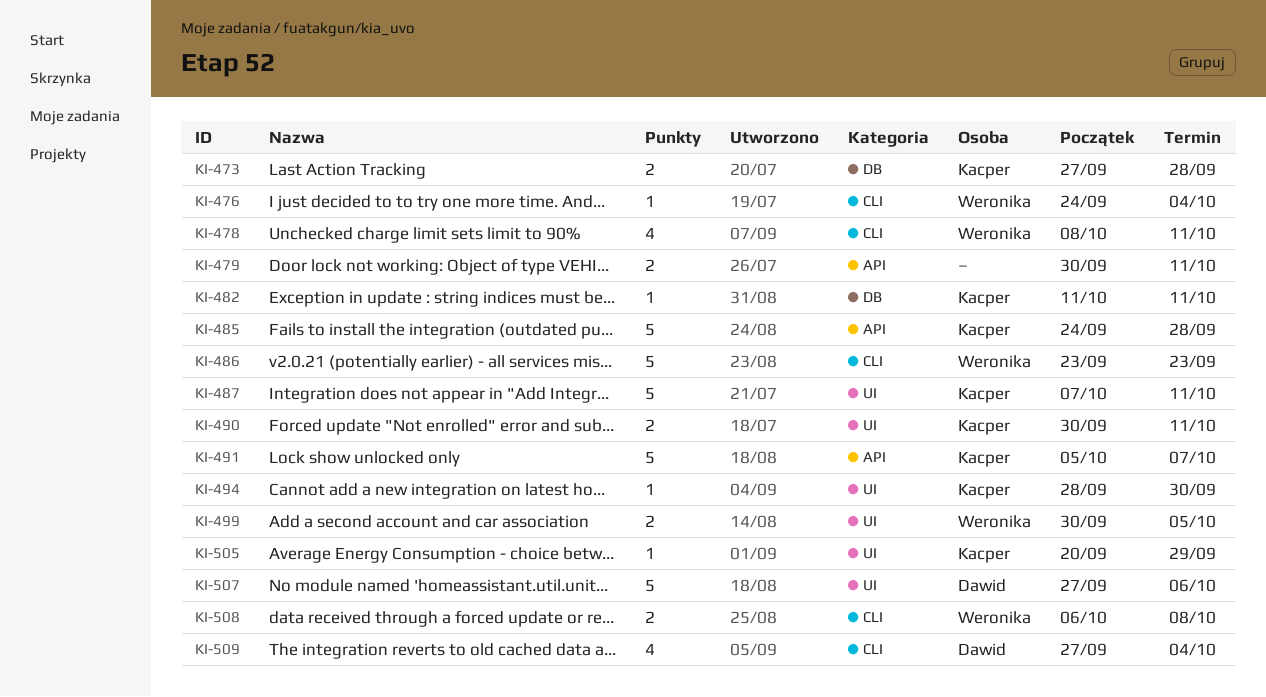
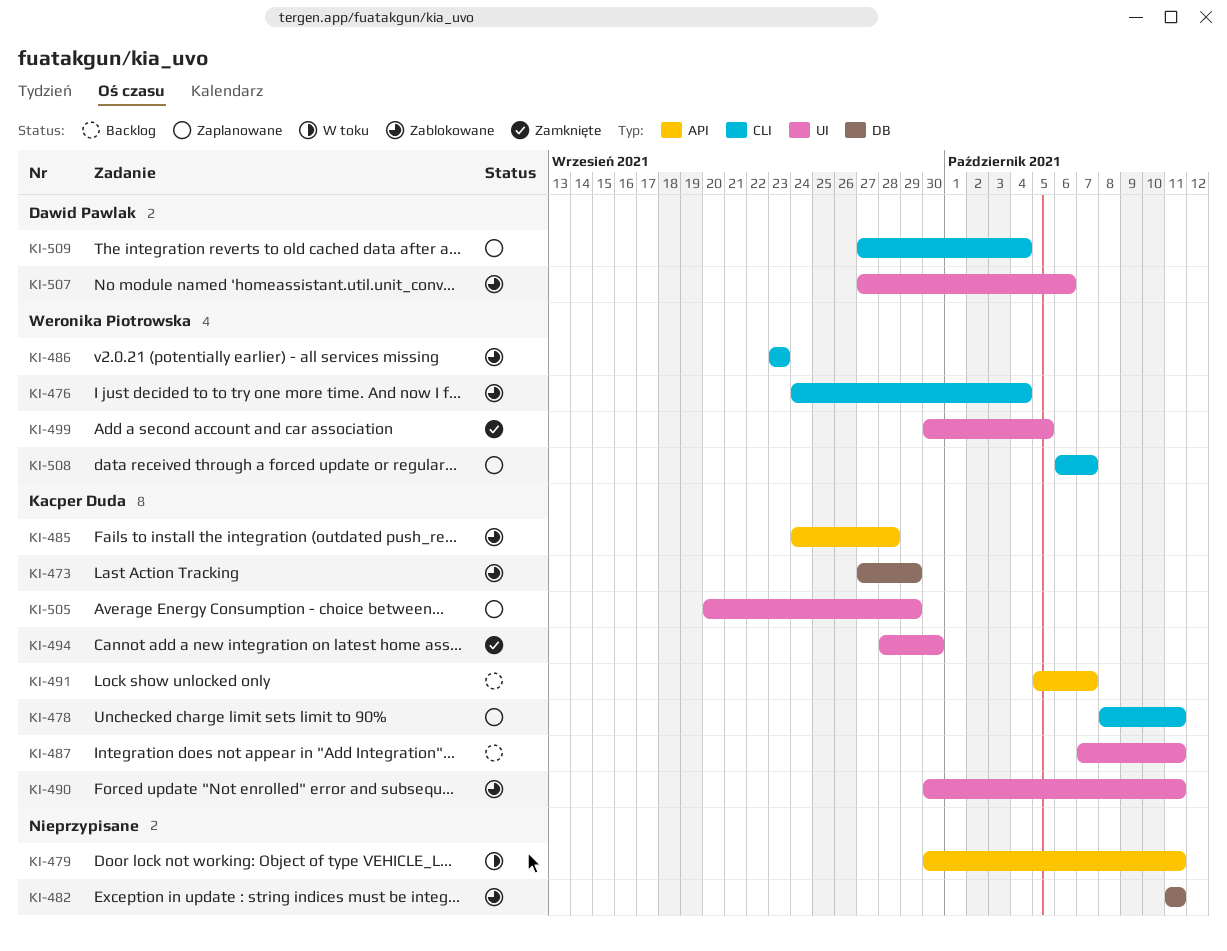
KI-473, due: Sep 28 -> Sep 29
KI-478, owner: Weronika Piotrowska -> Kacper Duda
KI-482, owner: Kacper Duda -> none
KI-508, due: Oct 8 -> Oct 7

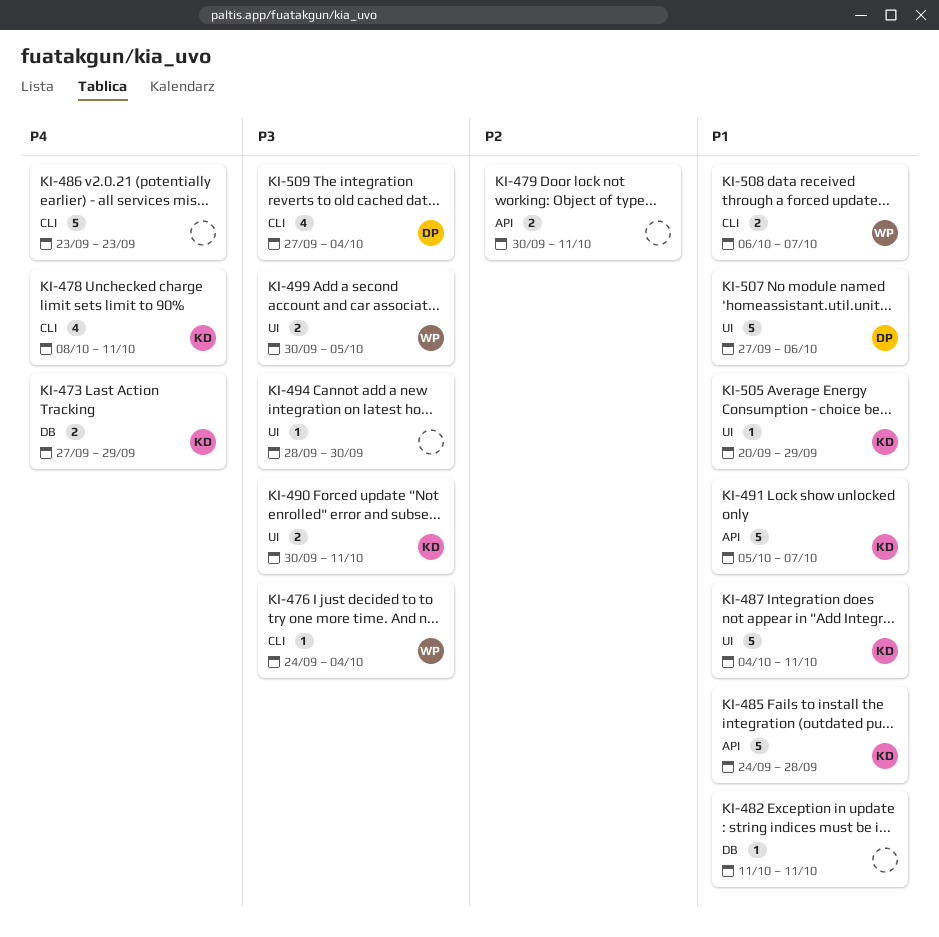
KI-486, owner: Weronika Piotrowska -> none
KI-487, start: Oct 7 -> Oct 4
KI-494, owner: Kacper Duda -> none

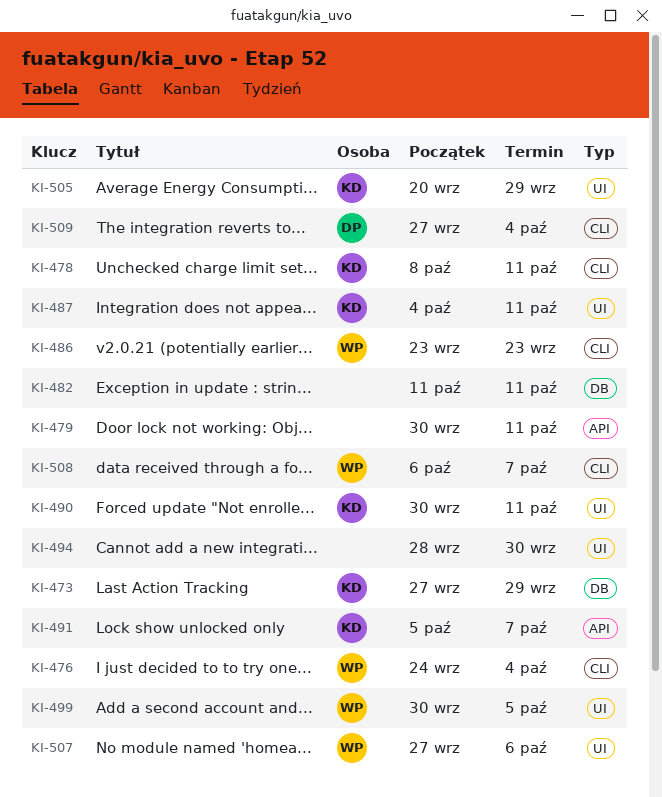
KI-485: present -> none
KI-486, owner: none -> WP
KI-507, owner: DP -> WP

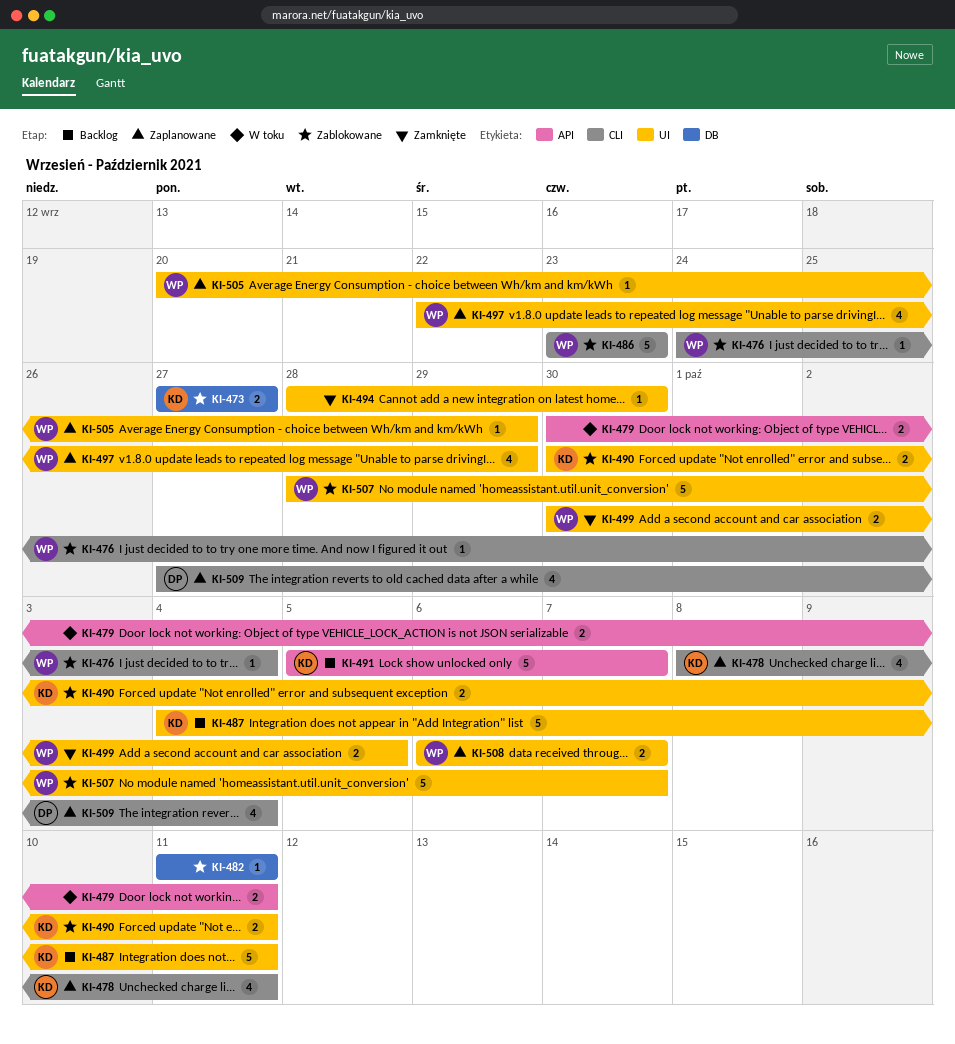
KI-473, due: Sep 29 -> Sep 27
KI-497: none -> present
KI-505, owner: KD -> WP
KI-507, start: Sep 27 -> Sep 28
KI-507, due: Oct 6 -> Oct 7
KI-508, label: CLI -> UI

